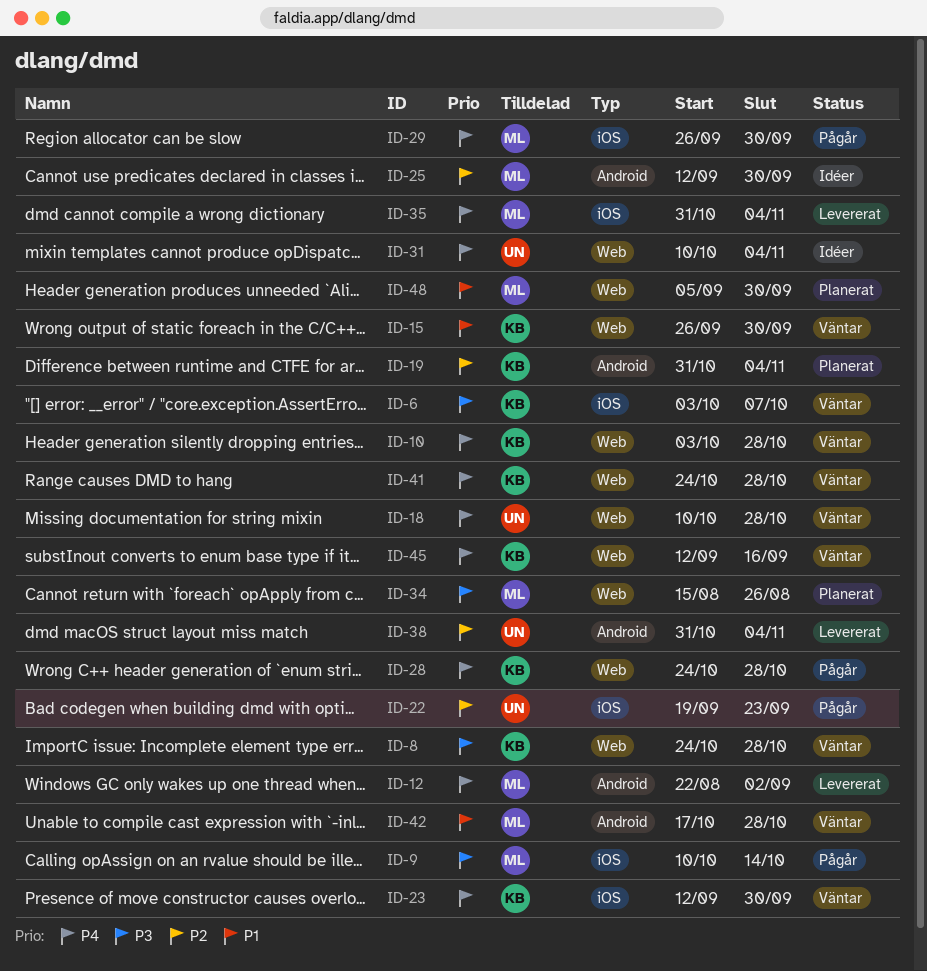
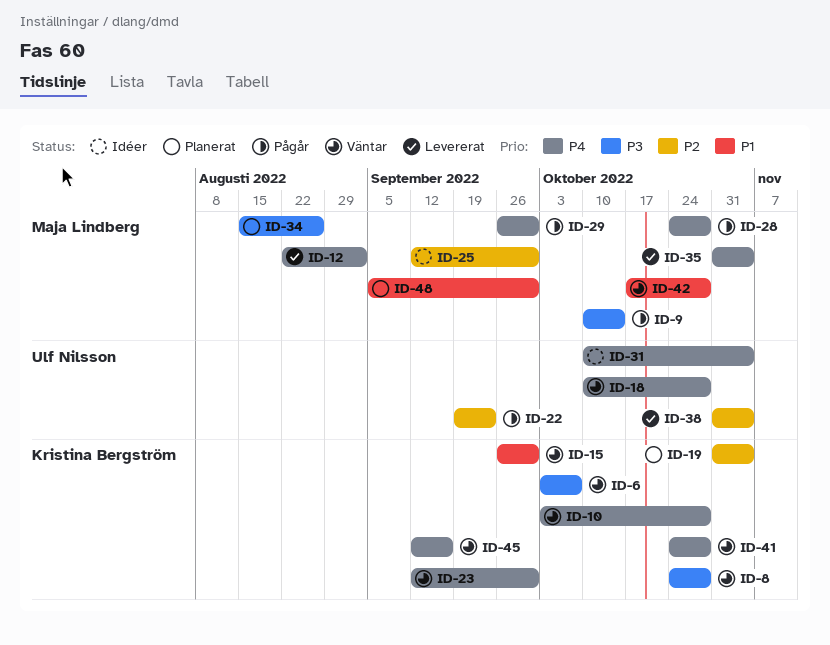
ID-28, owner: Kristina Bergström -> Maja Lindberg

